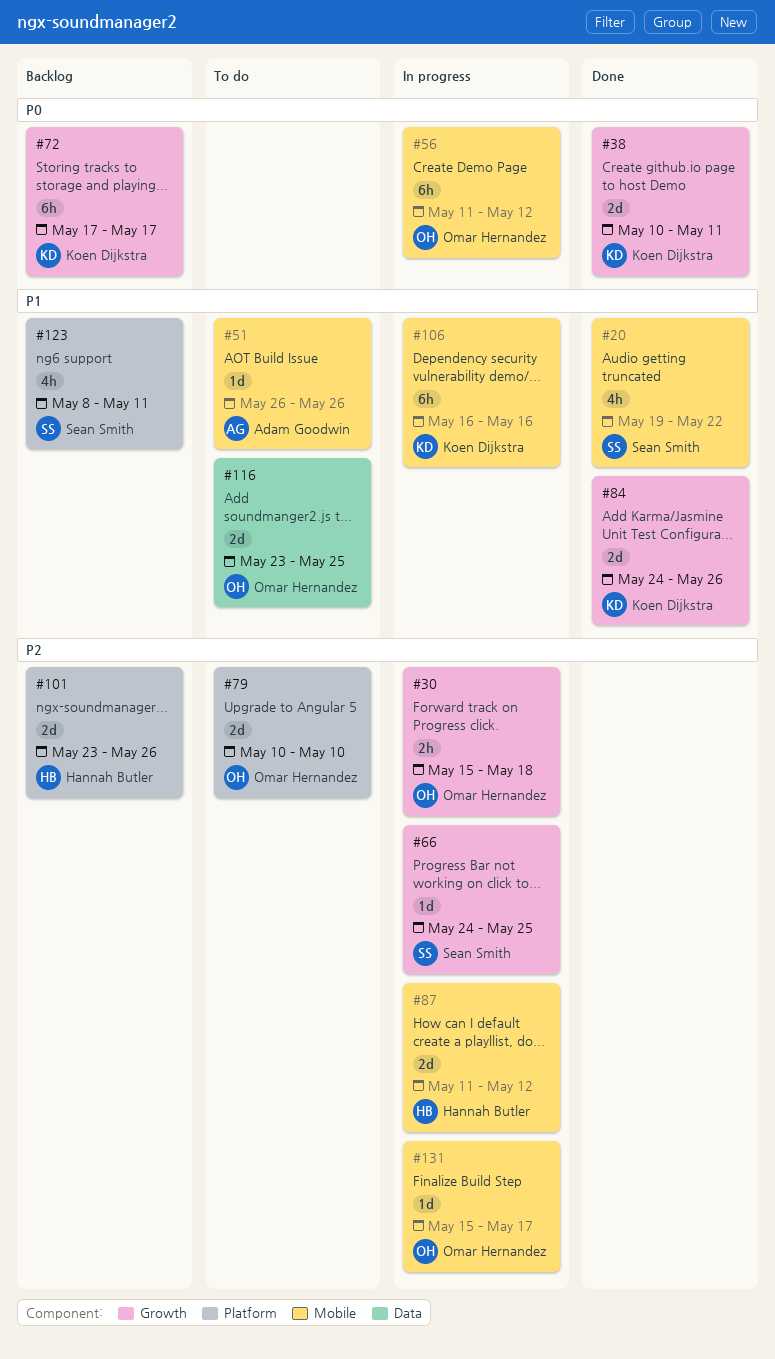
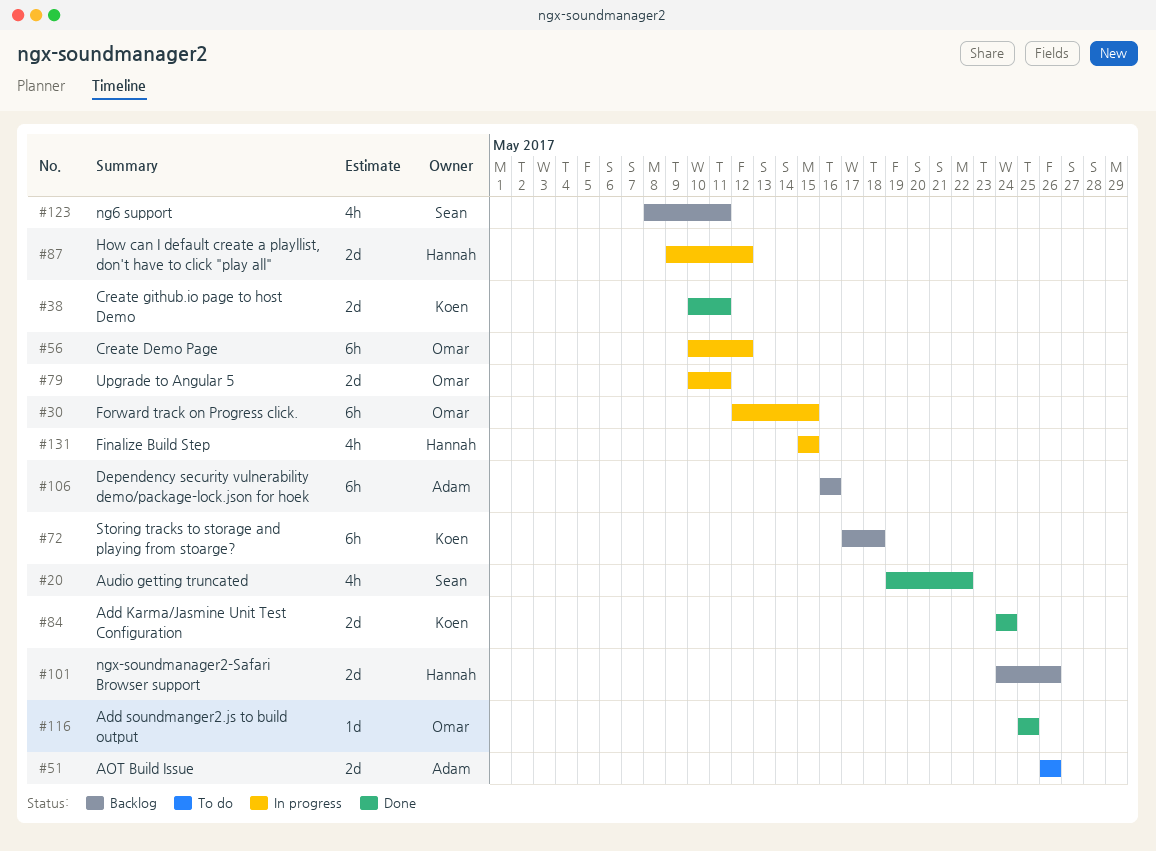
#30, estimate: 2h -> 6h
#30, start: May 15 -> May 12
#30, due: May 18 -> May 15
#51, estimate: 1d -> 2d
#56, start: May 11 -> May 10
#66: present -> none
#72, due: May 17 -> May 18
#79, status: To do -> In progress
#79, due: May 10 -> May 11
#84, due: May 26 -> May 24
#87, start: May 11 -> May 9
#101, start: May 23 -> May 24
#106, status: In progress -> Backlog
#106, owner: Koen Dijkstra -> Adam Goodwin
#116, status: To do -> Done
#116, estimate: 2d -> 1d
#116, start: May 23 -> May 25
#131, owner: Omar Hernandez -> Hannah Butler
#131, estimate: 1d -> 4h
#131, due: May 17 -> May 15

